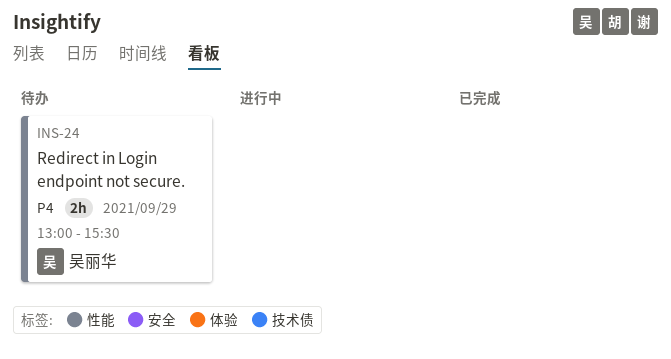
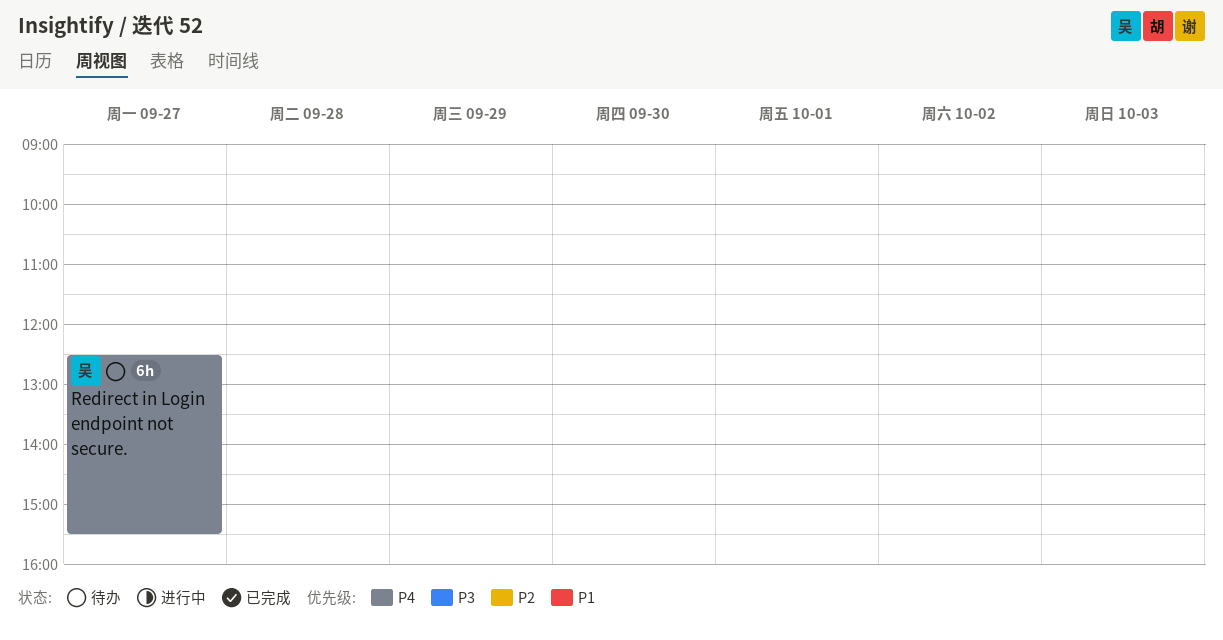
Redirect in Login endpoint not secure., estimate: 2h -> 6h
Redirect in Login endpoint not secure., day: Sep 29 -> Sep 27
Redirect in Login endpoint not secure., begins: 13:00 -> 12:30

